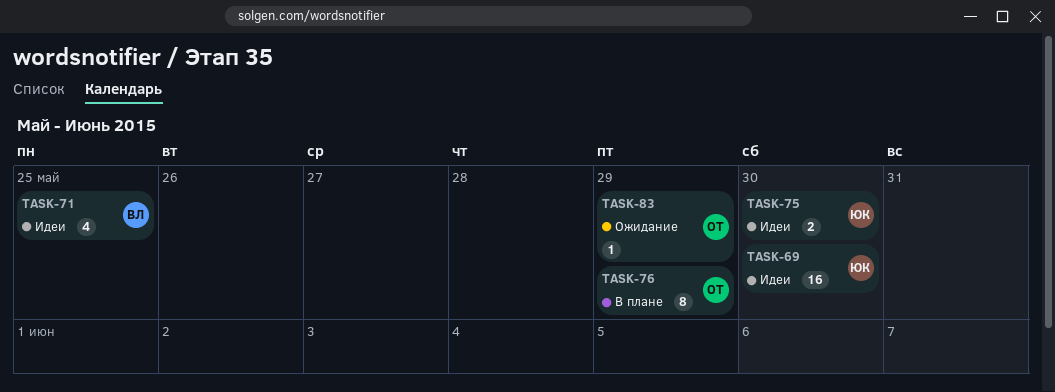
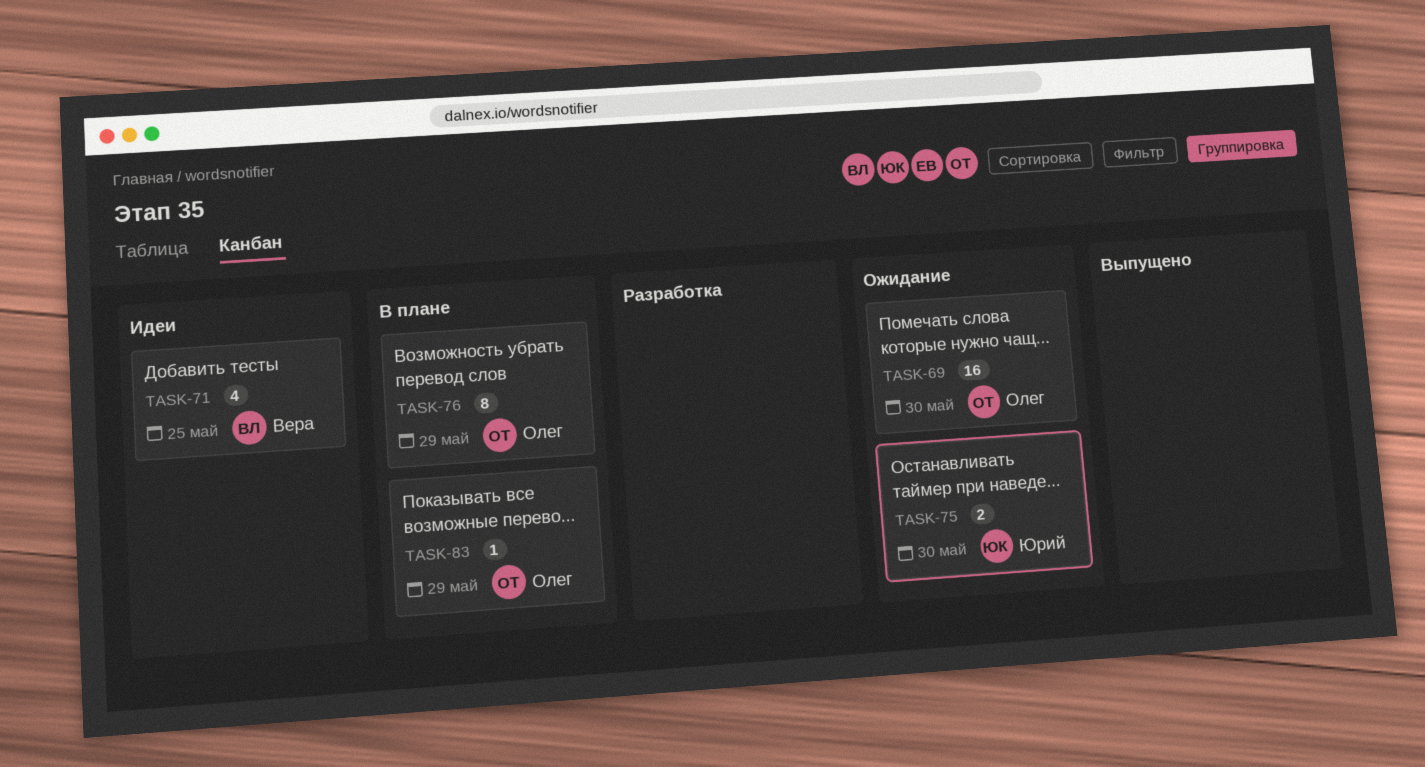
TASK-69, status: Идеи -> Ожидание
TASK-69, owner: Юрий -> Олег
TASK-75, status: Идеи -> Ожидание
TASK-83, status: Ожидание -> В плане

